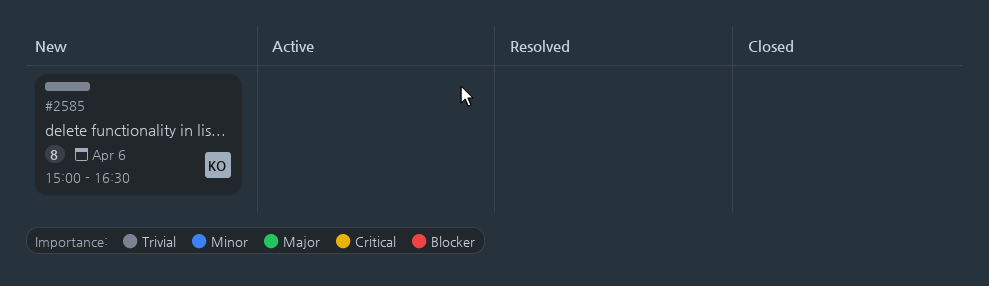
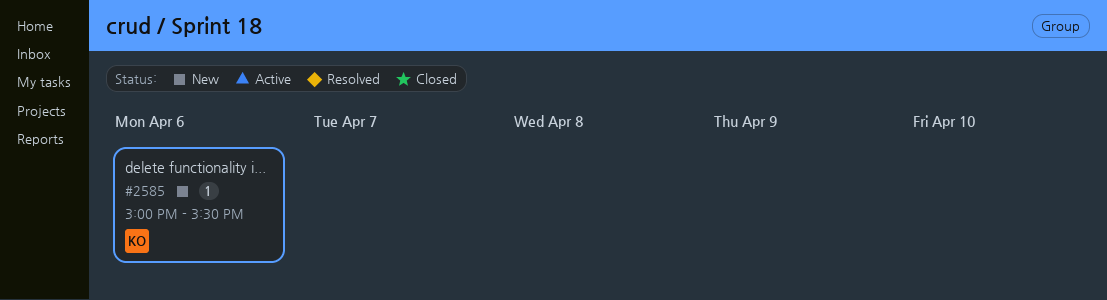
#2585, estimate: 8 -> 1
#2585, ends: 16:30 -> 15:30

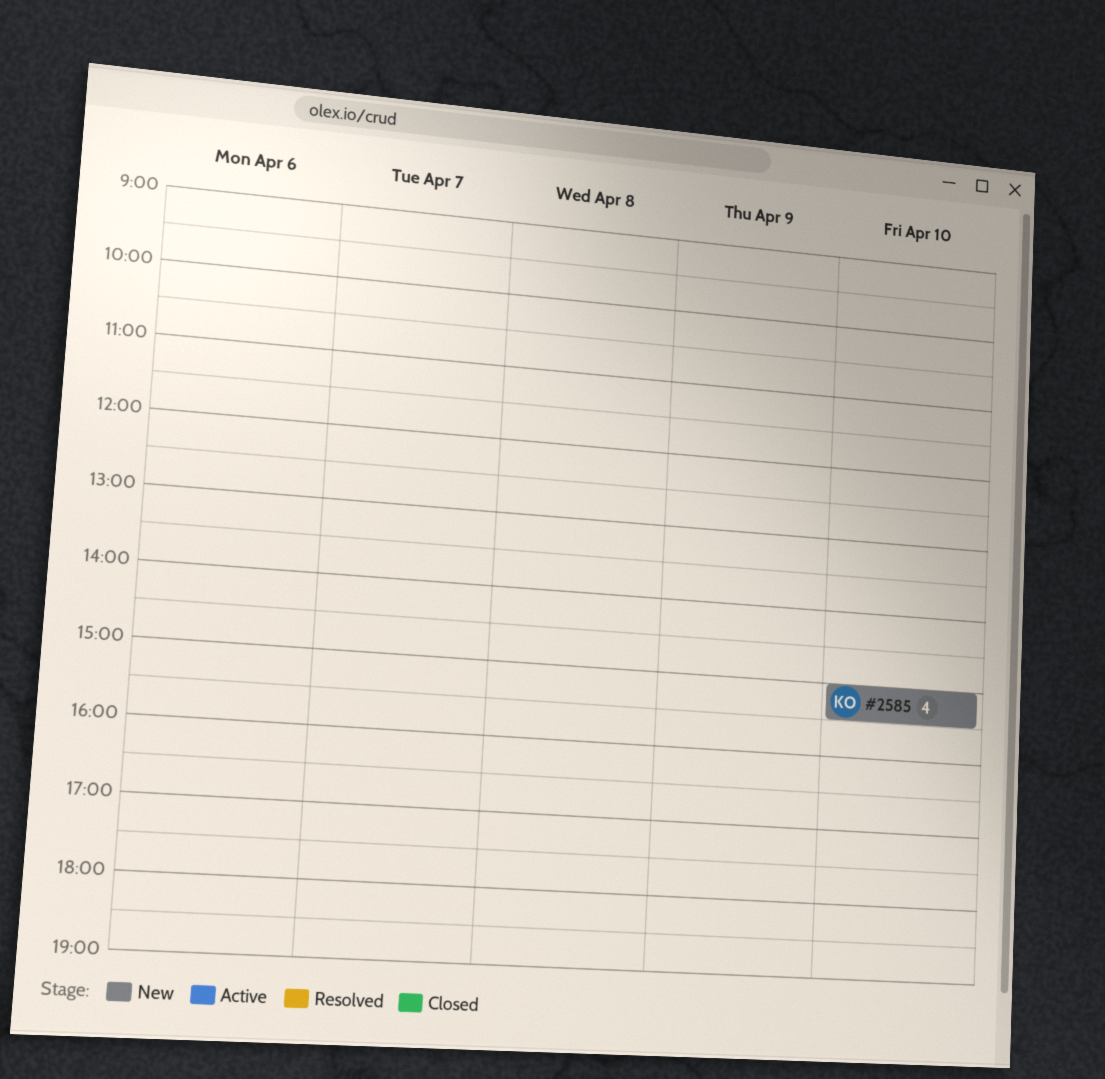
#2585, estimate: 1 -> 4
#2585, day: Apr 6 -> Apr 10

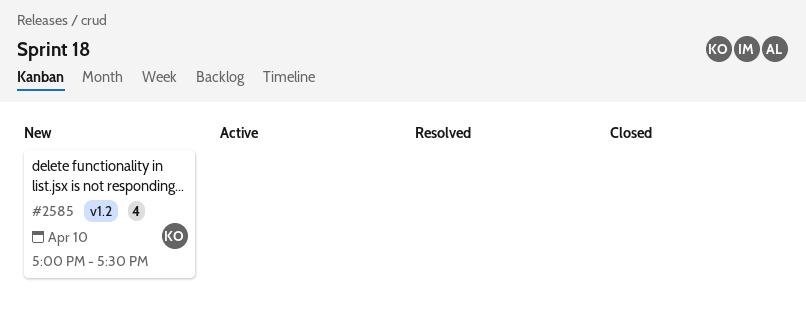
#2585, begins: 15:00 -> 17:00
#2585, ends: 15:30 -> 17:30

